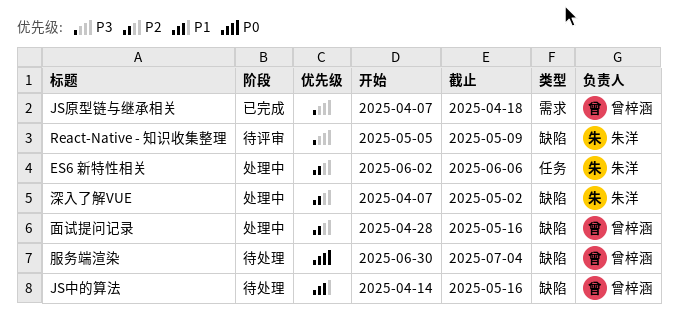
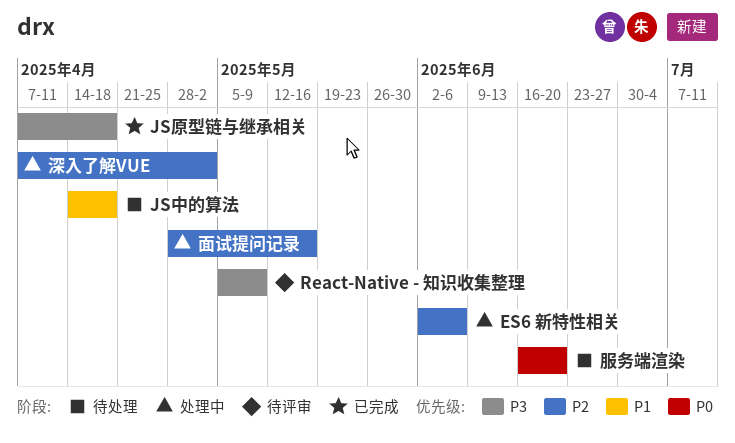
JS中的算法, due: May 16 -> Apr 18
服务端渲染, start: Jun 30 -> Jun 16
服务端渲染, due: Jul 4 -> Jun 20

